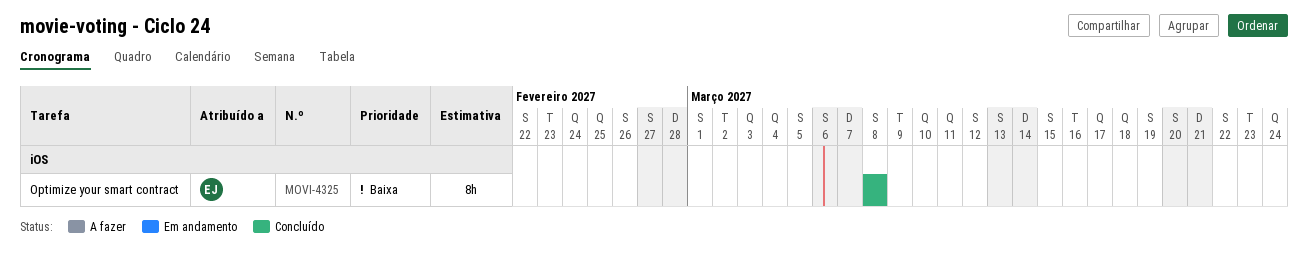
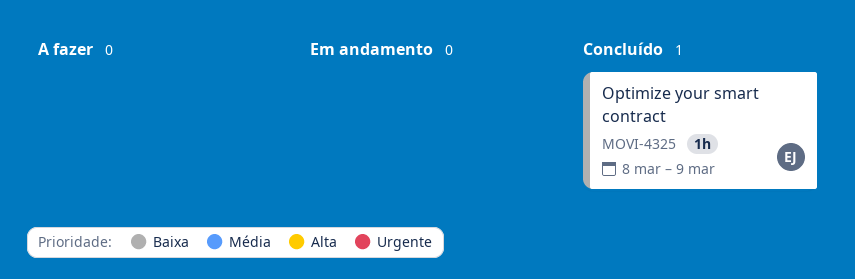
MOVI-4325, estimate: 8h -> 1h
MOVI-4325, due: Mar 8 -> Mar 9

